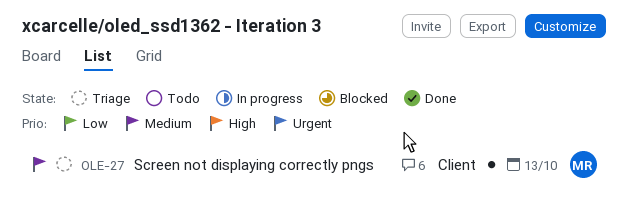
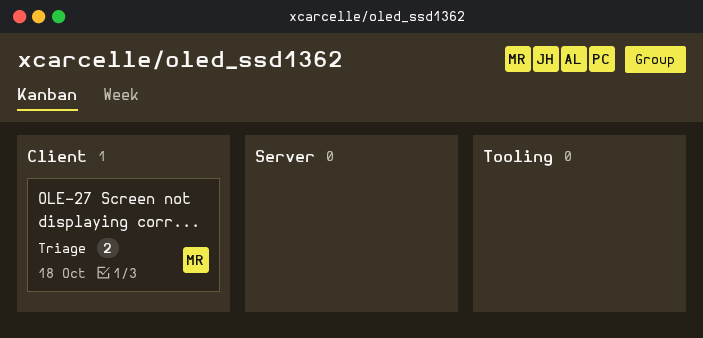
OLE-27, estimate: 1 -> 2
OLE-27, due: Oct 13 -> Oct 18

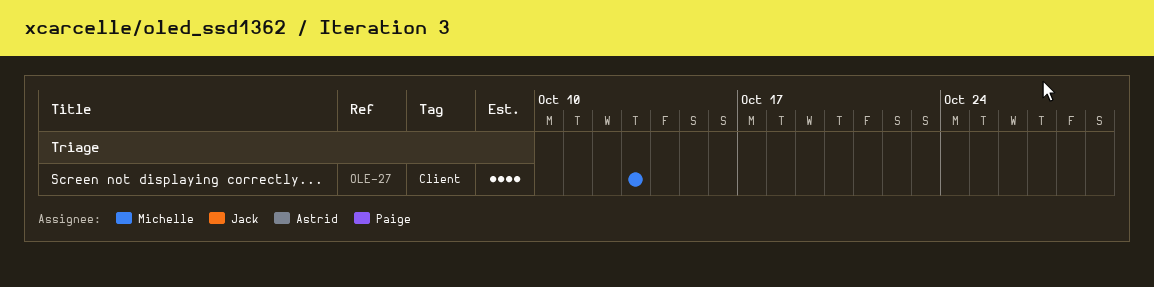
OLE-27, estimate: 2 -> 4
OLE-27, due: Oct 18 -> Oct 13

